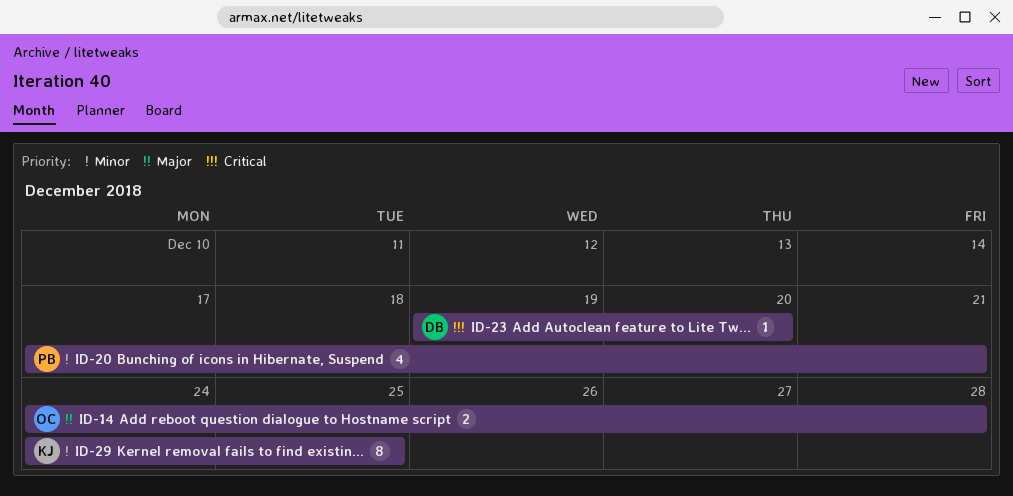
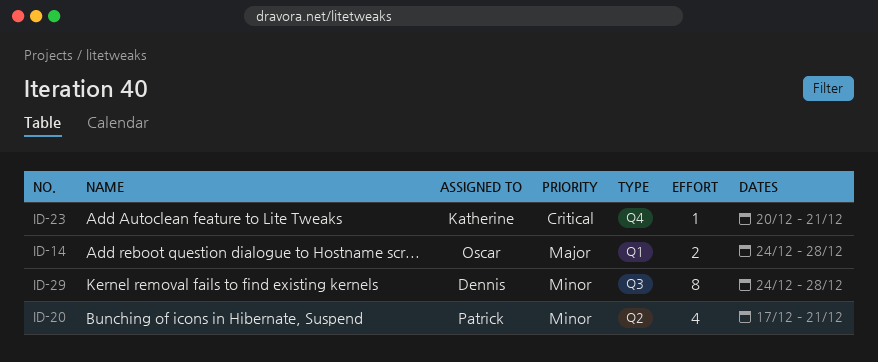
ID-23, owner: Dennis -> Katherine
ID-23, start: Dec 19 -> Dec 20
ID-23, due: Dec 20 -> Dec 21
ID-29, owner: Katherine -> Dennis
ID-29, due: Dec 25 -> Dec 28

